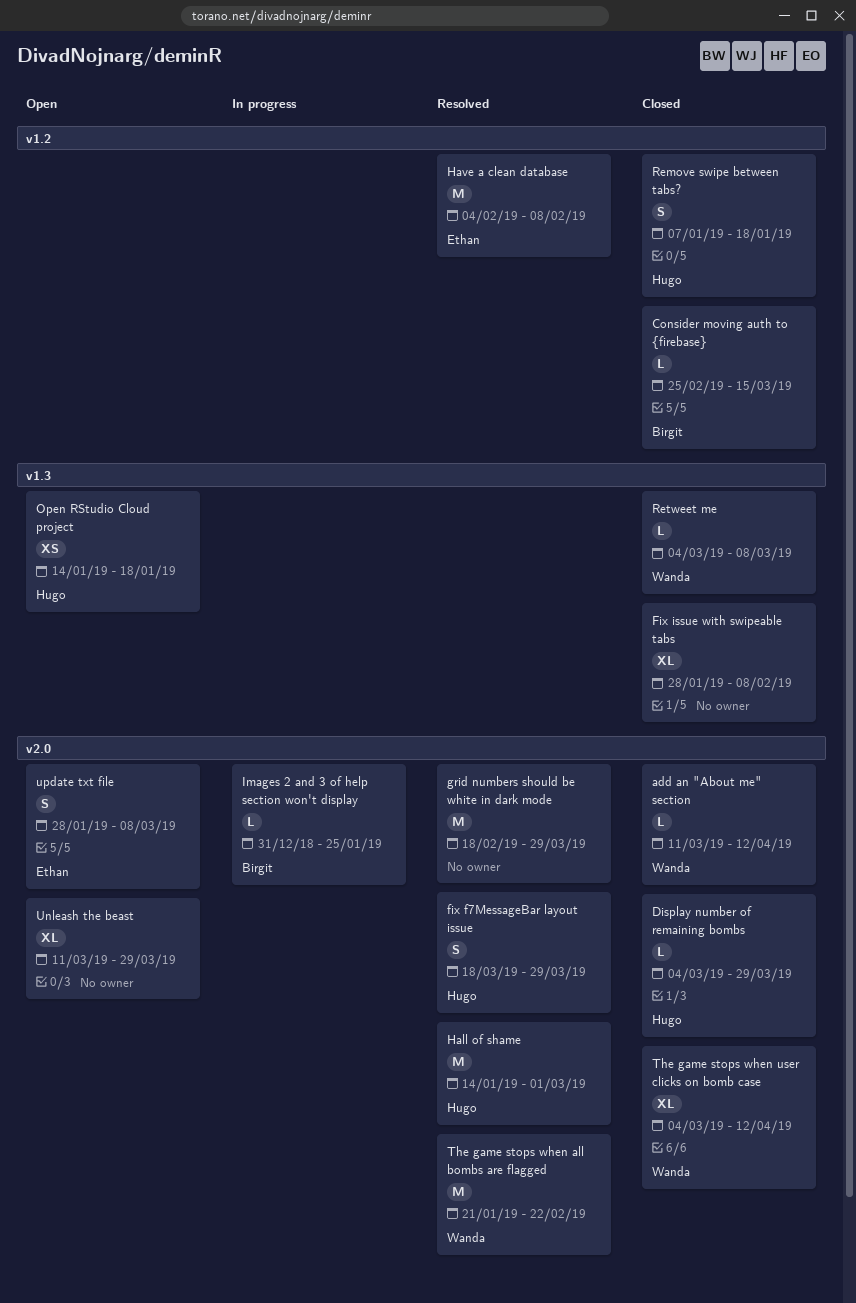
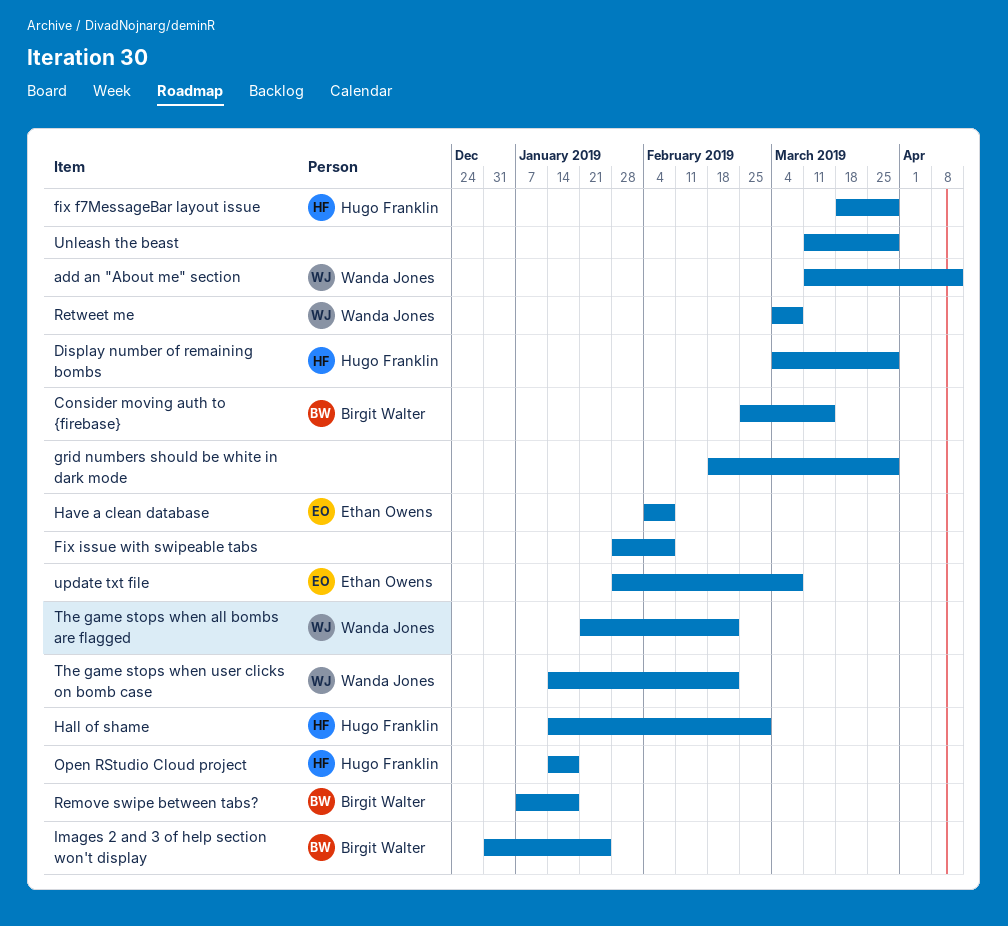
Remove swipe between tabs?, owner: Hugo Franklin -> Birgit Walter
The game stops when user clicks on bomb case, start: Mar 4 -> Jan 14
The game stops when user clicks on bomb case, due: Apr 12 -> Feb 22

